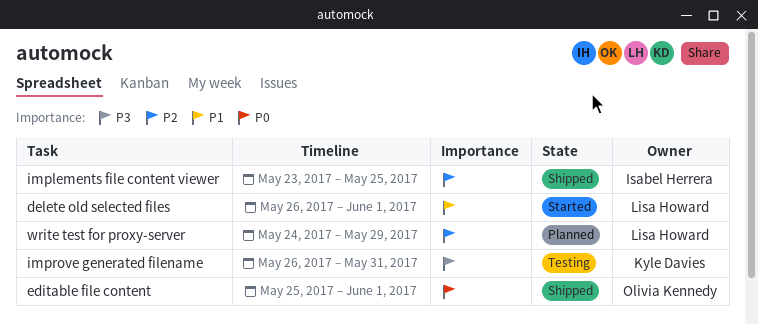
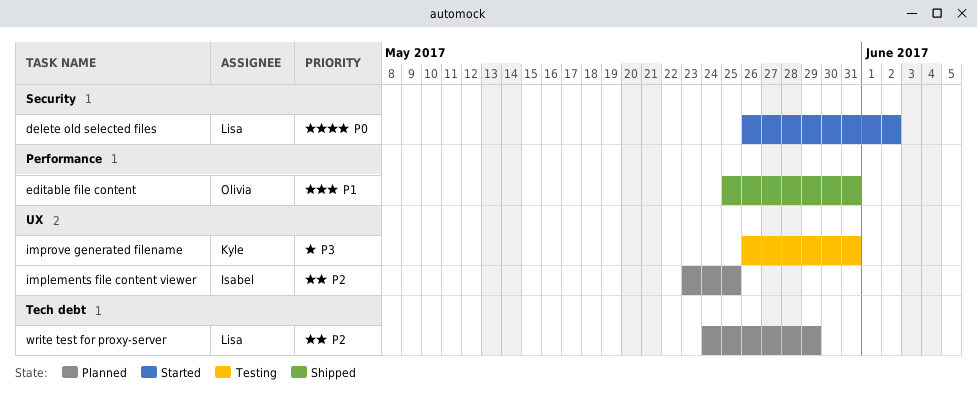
delete old selected files, priority: P1 -> P0
delete old selected files, due: Jun 1 -> Jun 2
editable file content, priority: P0 -> P1
editable file content, due: Jun 1 -> May 31
implements file content viewer, status: Shipped -> Planned

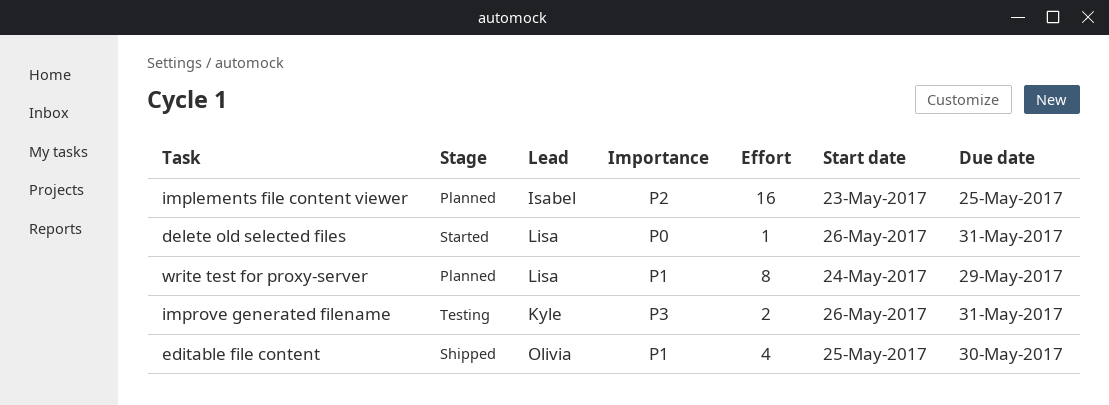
delete old selected files, due: Jun 2 -> May 31
editable file content, due: May 31 -> May 30
write test for proxy-server, priority: P2 -> P1

